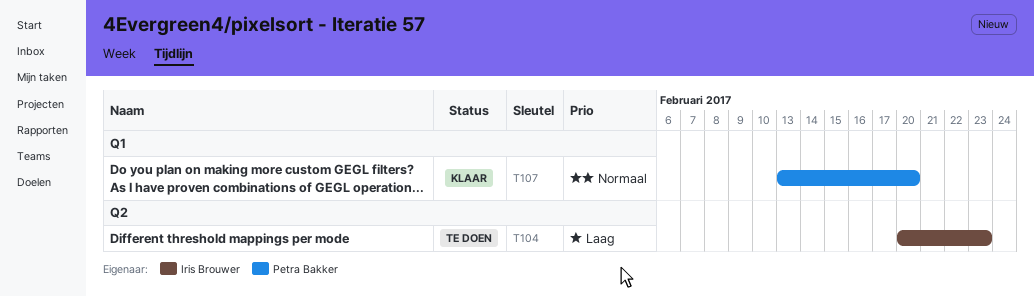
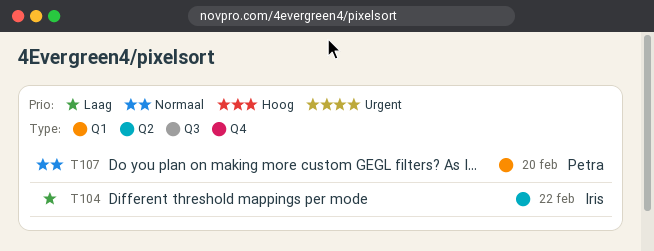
T104, due: Feb 23 -> Feb 22

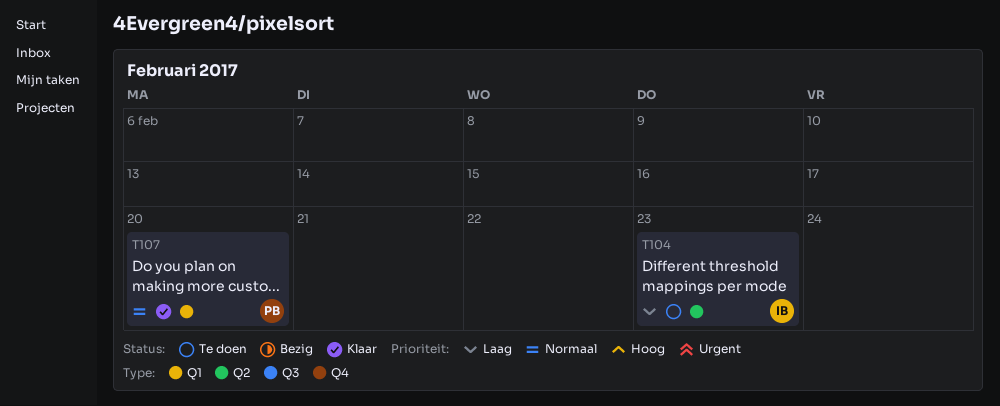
T104, due: Feb 22 -> Feb 23

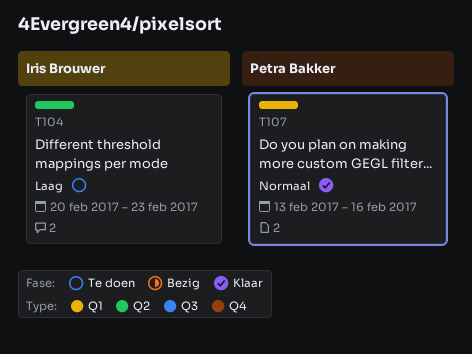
T107, due: Feb 20 -> Feb 16

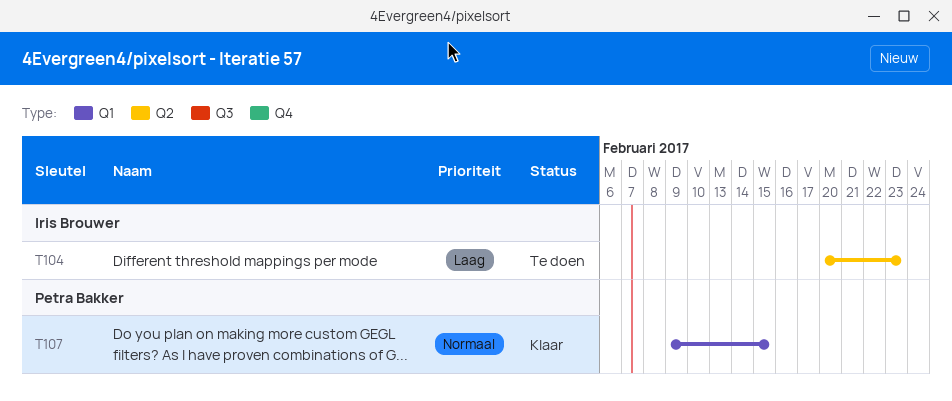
T107, start: Feb 13 -> Feb 9
T107, due: Feb 16 -> Feb 15

